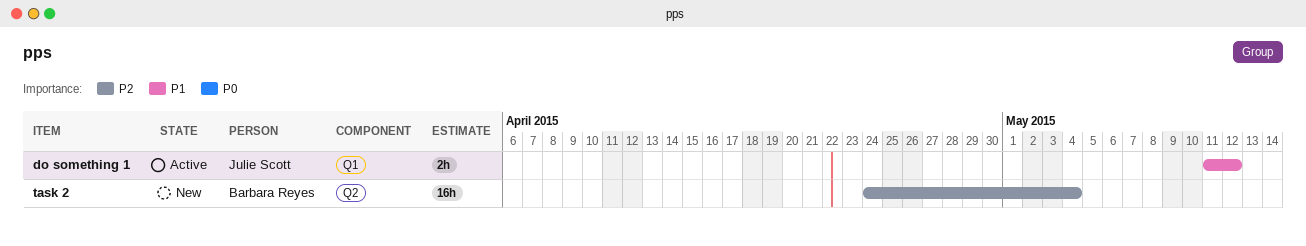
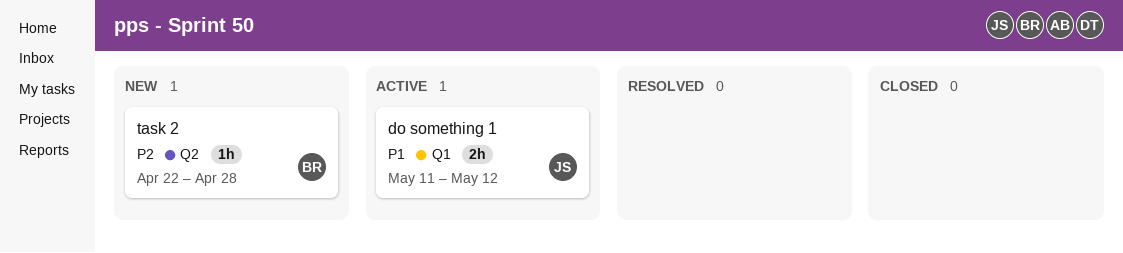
task 2, estimate: 16h -> 1h
task 2, start: Apr 24 -> Apr 22
task 2, due: May 4 -> Apr 28

